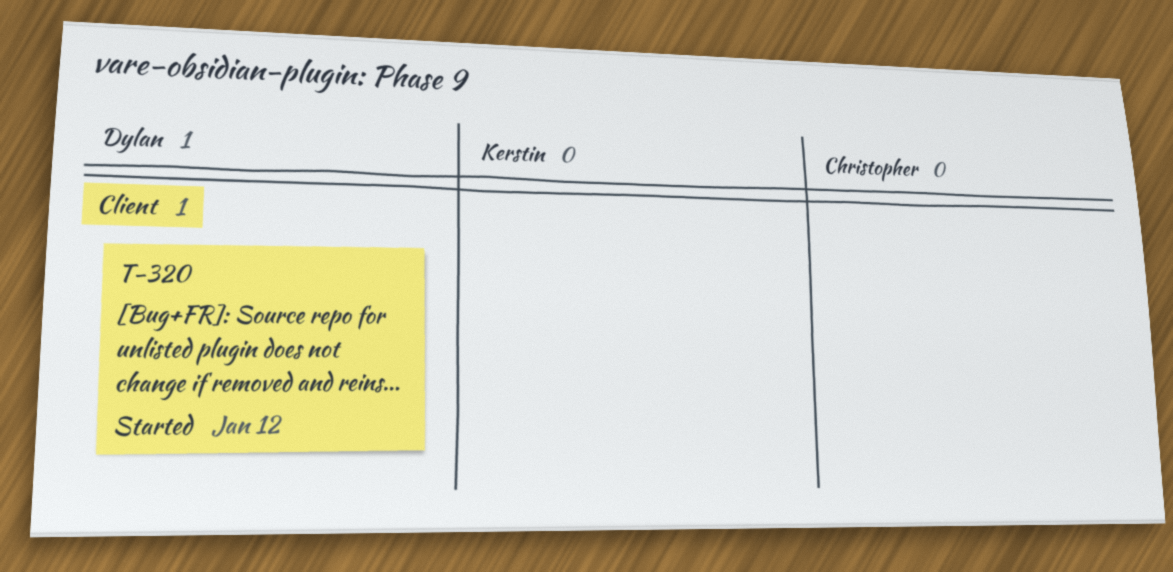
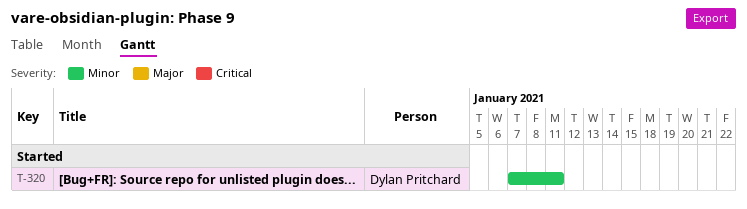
T-320, due: Jan 12 -> Jan 11

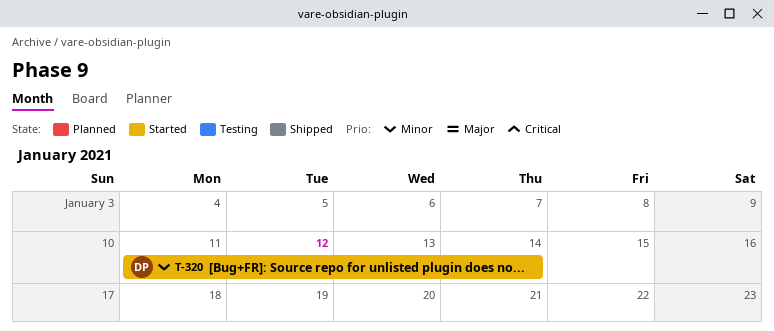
T-320, start: Jan 7 -> Jan 11
T-320, due: Jan 11 -> Jan 14

